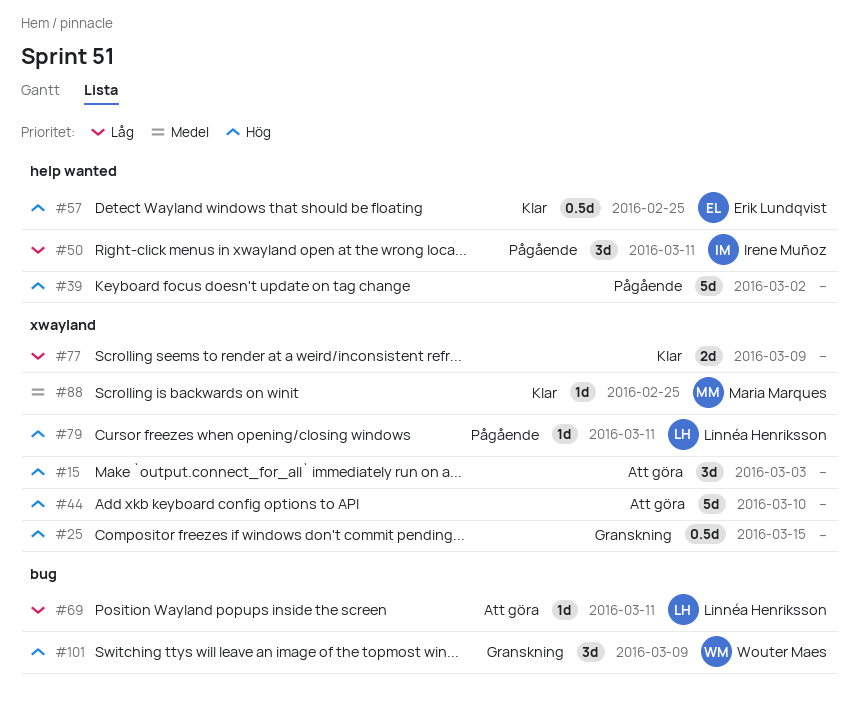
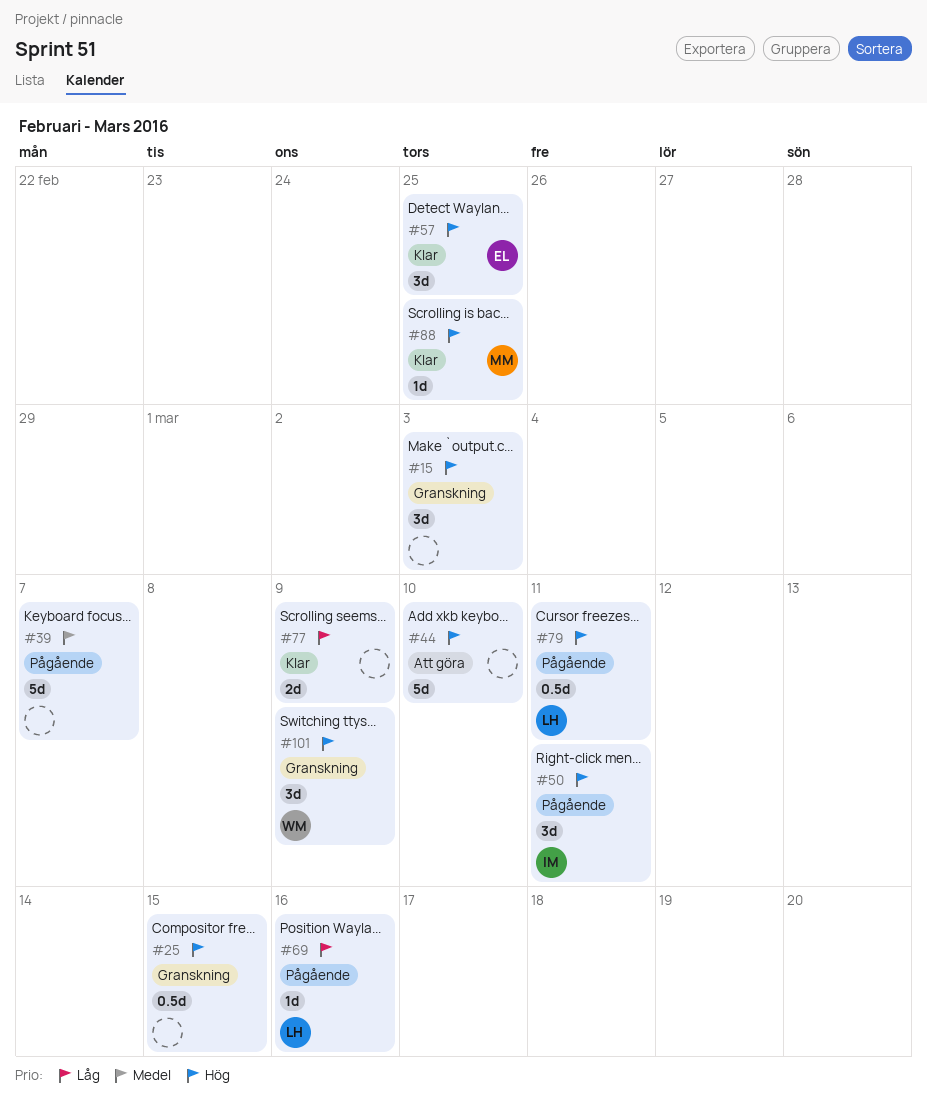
#15, status: Att göra -> Granskning
#39, priority: Hög -> Medel
#39, due: Mar 2 -> Mar 7
#50, priority: Låg -> Hög
#57, estimate: 0.5d -> 3d
#69, status: Att göra -> Pågående
#69, due: Mar 11 -> Mar 16
#79, estimate: 1d -> 0.5d
#88, priority: Medel -> Hög

